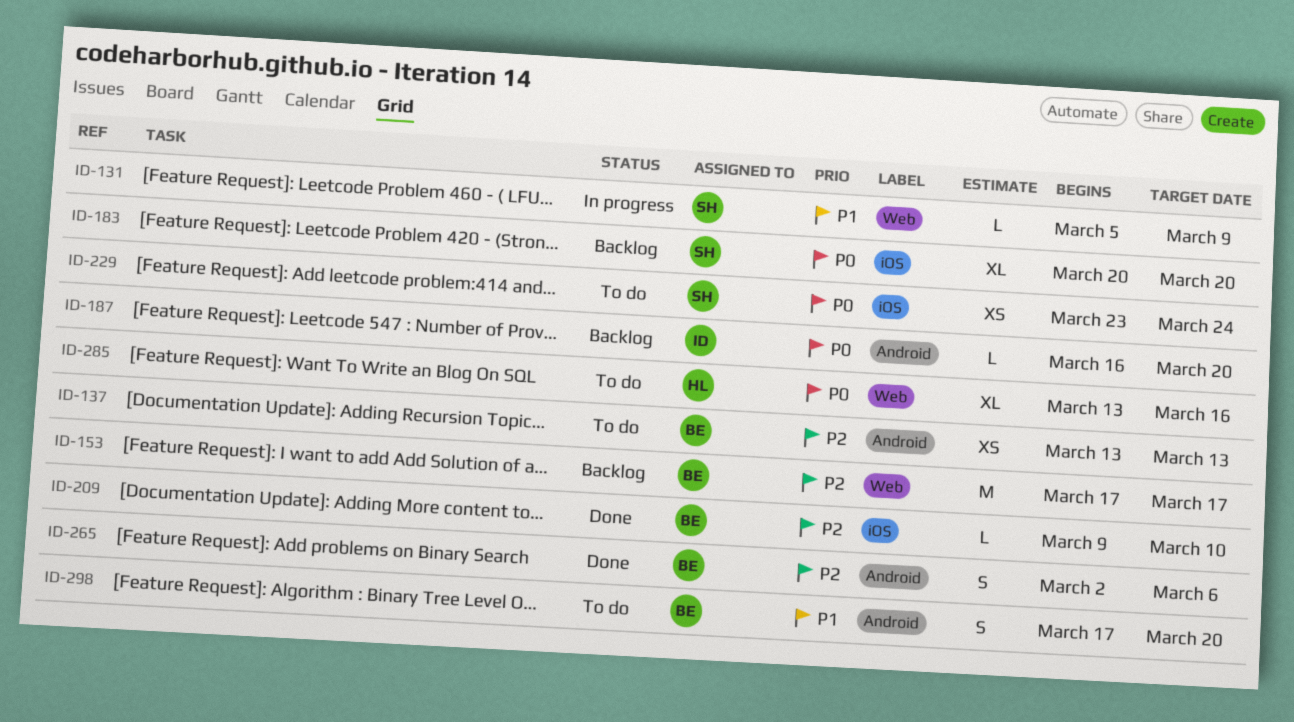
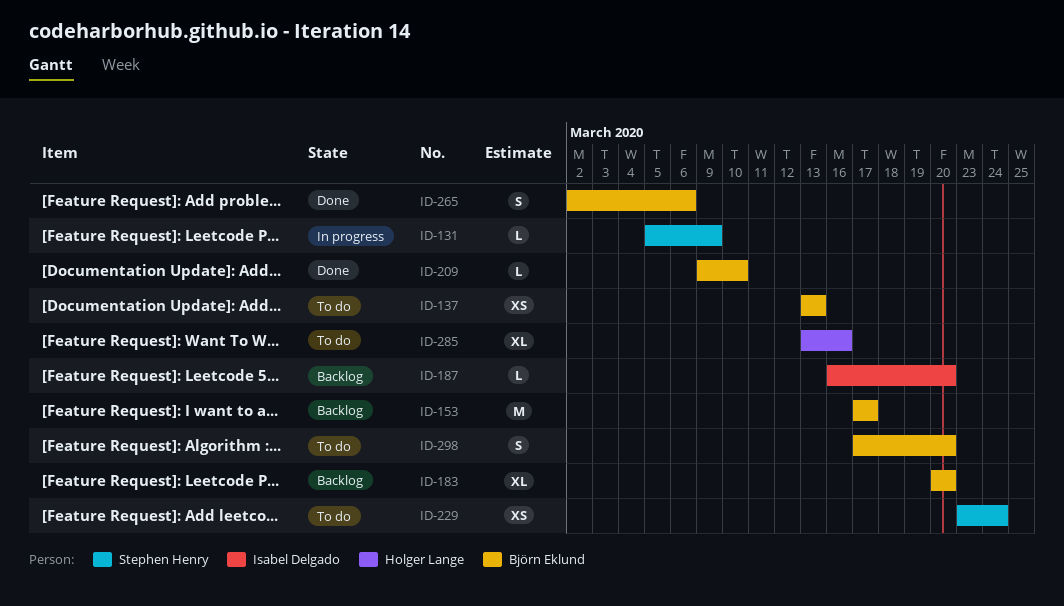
ID-183, owner: Stephen Henry -> Björn Eklund

